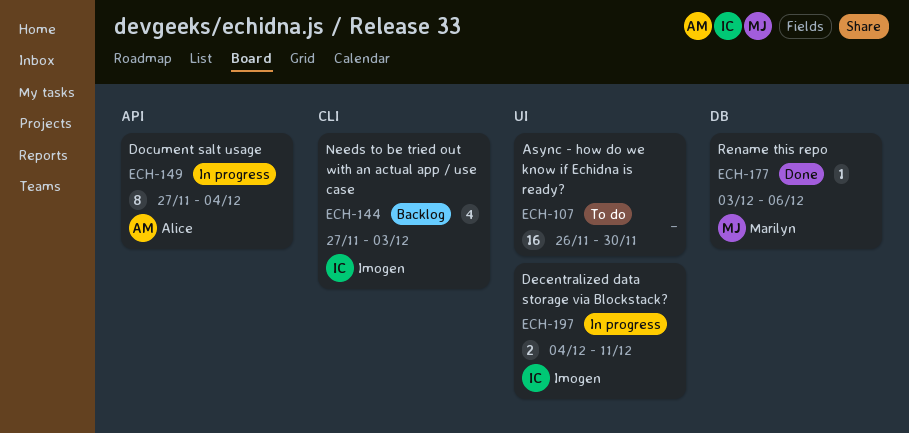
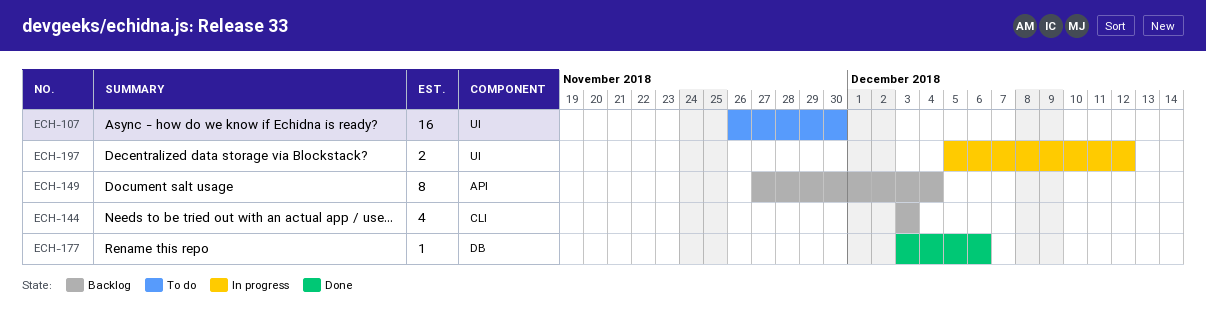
ECH-144, start: Nov 27 -> Dec 3
ECH-149, status: In progress -> Backlog
ECH-197, start: Dec 4 -> Dec 5
ECH-197, due: Dec 11 -> Dec 12

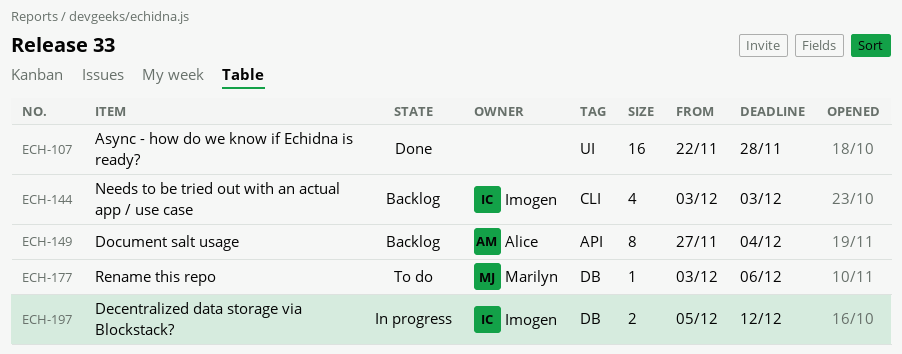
ECH-107, status: To do -> Done
ECH-107, start: Nov 26 -> Nov 22
ECH-107, due: Nov 30 -> Nov 28
ECH-177, status: Done -> To do
ECH-197, label: UI -> DB

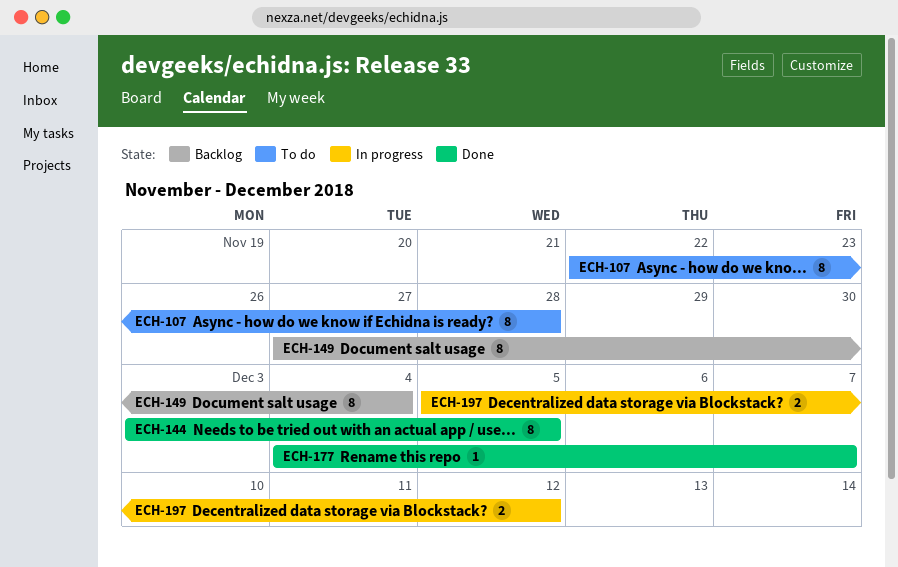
ECH-107, status: Done -> To do
ECH-107, estimate: 16 -> 8
ECH-144, status: Backlog -> Done
ECH-144, estimate: 4 -> 8
ECH-144, due: Dec 3 -> Dec 5
ECH-177, status: To do -> Done
ECH-177, start: Dec 3 -> Dec 4
ECH-177, due: Dec 6 -> Dec 7

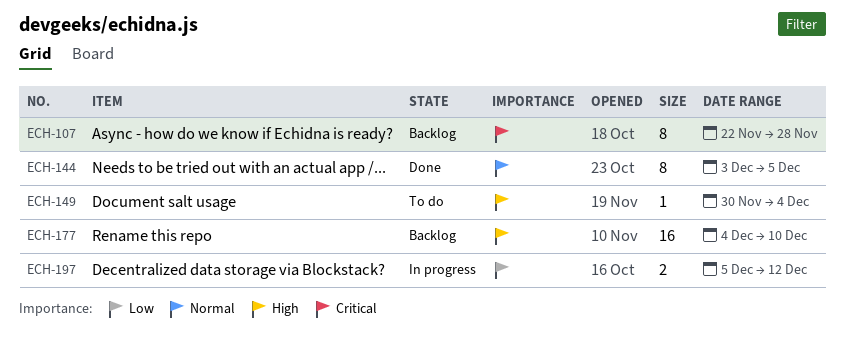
ECH-107, status: To do -> Backlog
ECH-149, status: Backlog -> To do
ECH-149, estimate: 8 -> 1
ECH-149, start: Nov 27 -> Nov 30
ECH-177, status: Done -> Backlog
ECH-177, estimate: 1 -> 16
ECH-177, due: Dec 7 -> Dec 10

